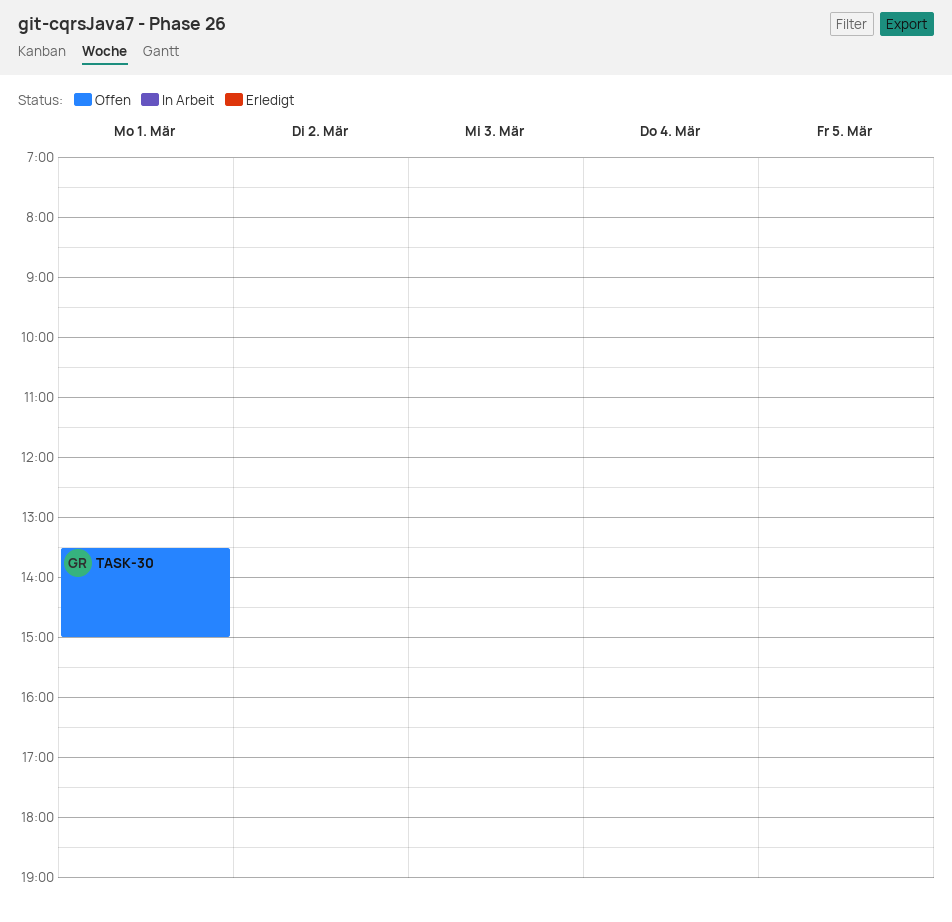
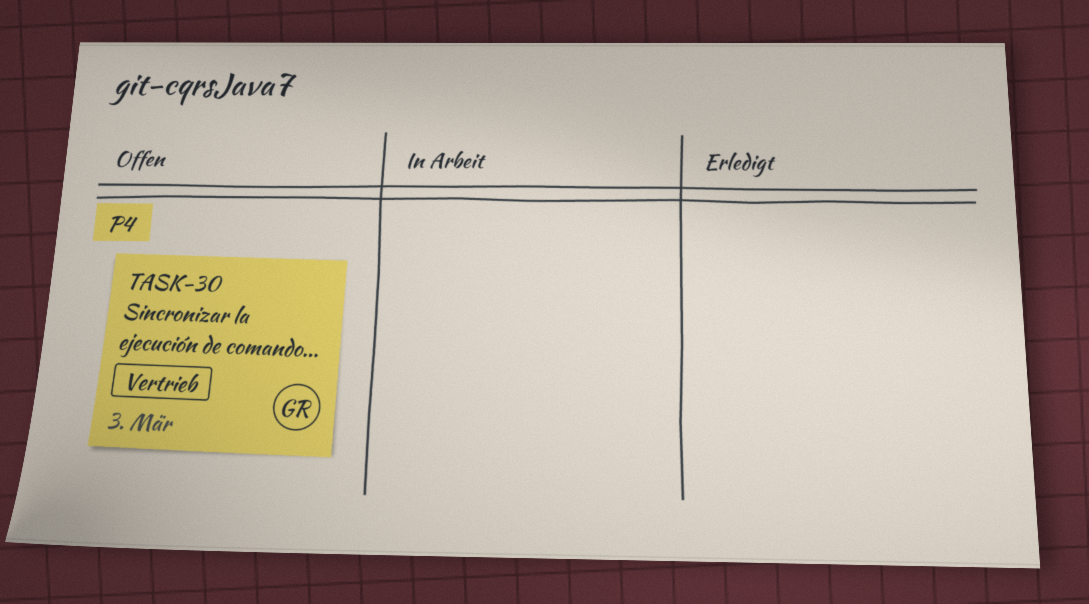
TASK-30, day: Mar 1 -> Mar 3

